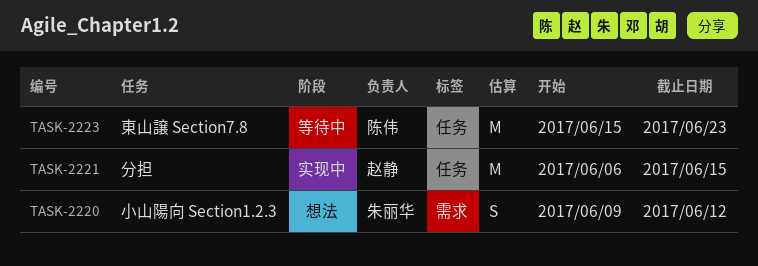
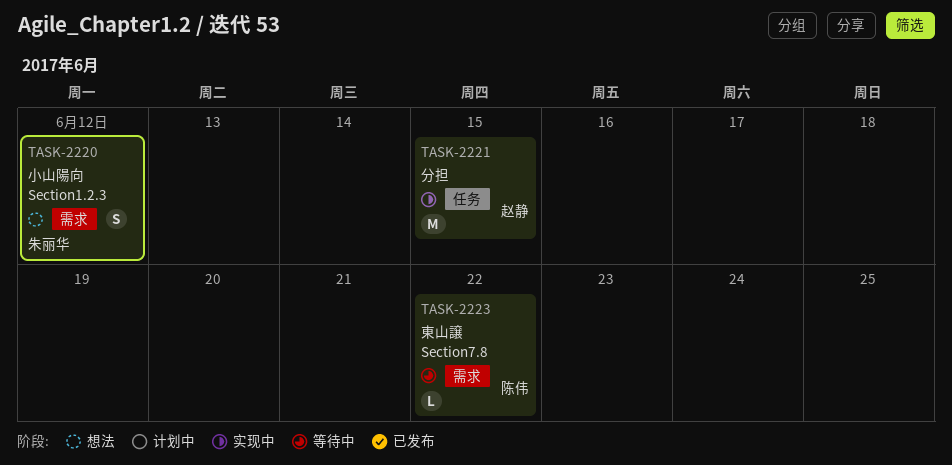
TASK-2223, label: 任务 -> 需求
TASK-2223, estimate: M -> L
TASK-2223, due: Jun 23 -> Jun 22

